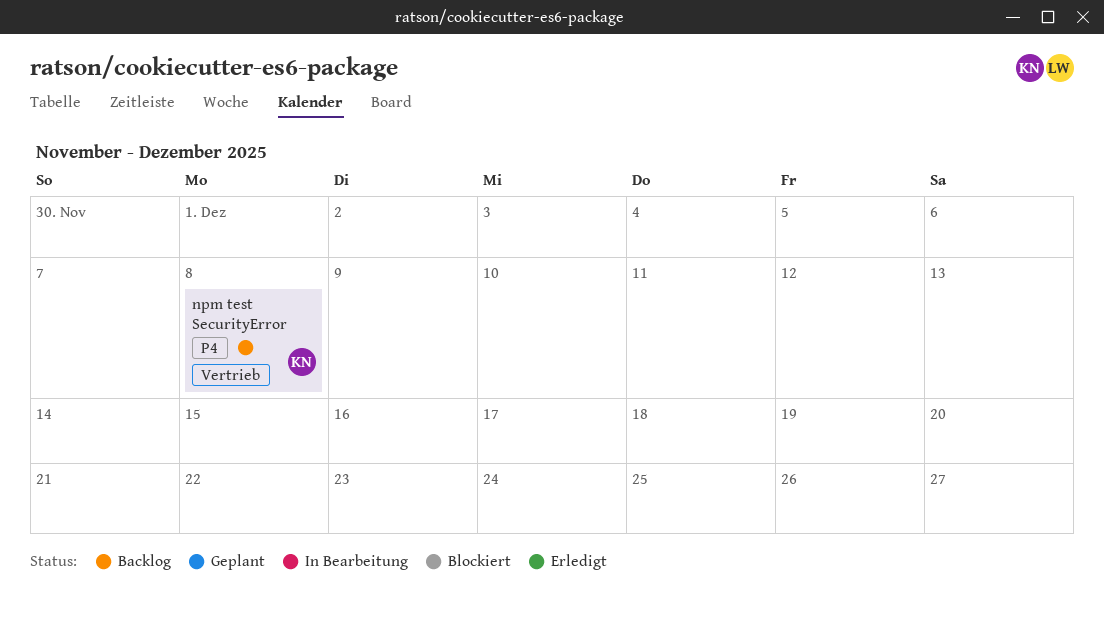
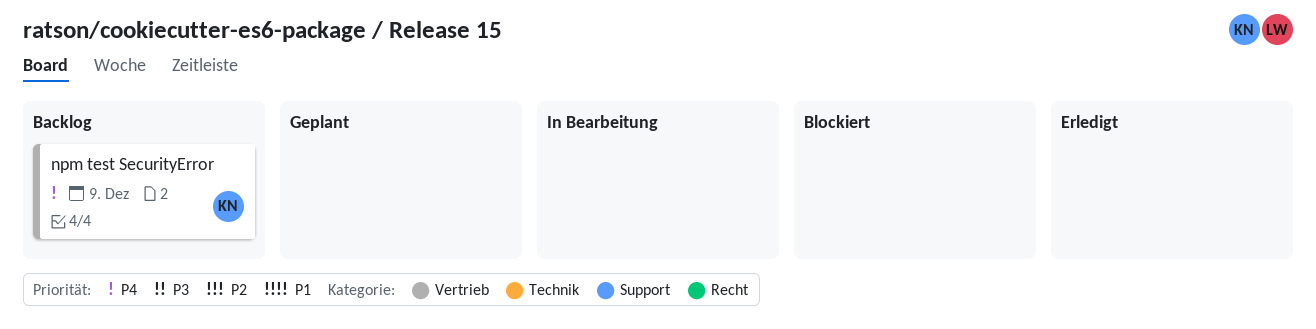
npm test SecurityError, due: Dec 8 -> Dec 9

